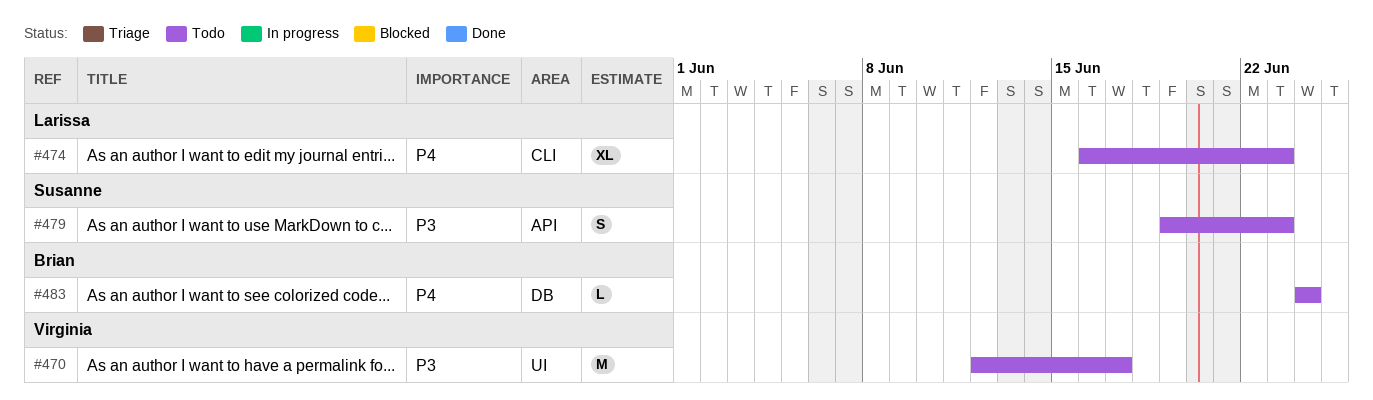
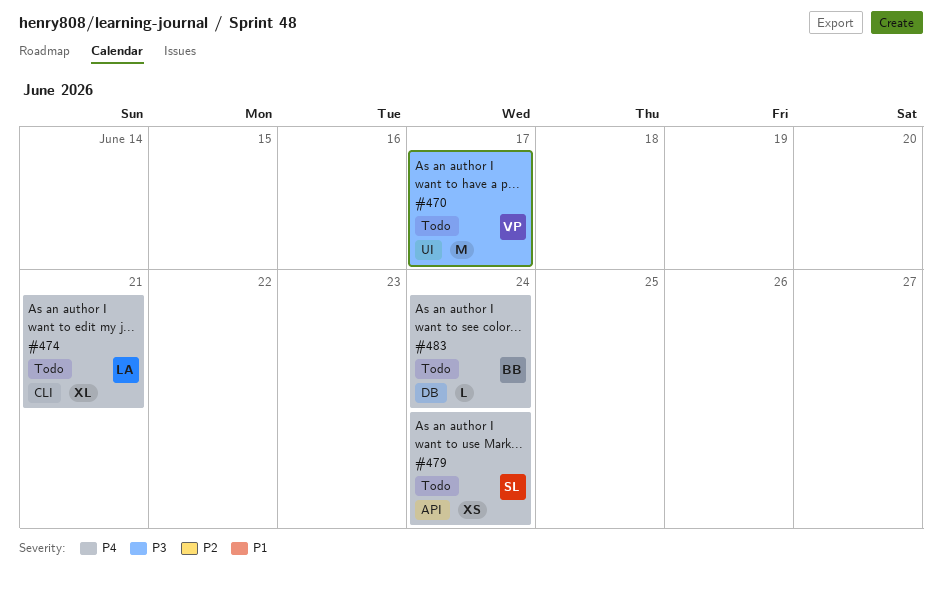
#474, due: Jun 23 -> Jun 21
#479, priority: P3 -> P4
#479, estimate: S -> XS
#479, due: Jun 23 -> Jun 24

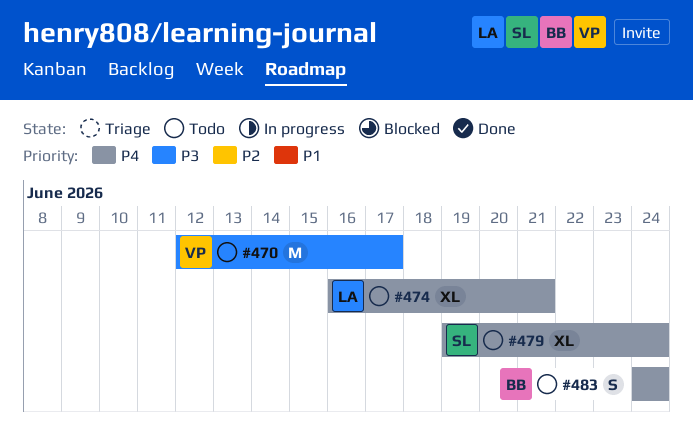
#479, estimate: XS -> XL
#483, estimate: L -> S

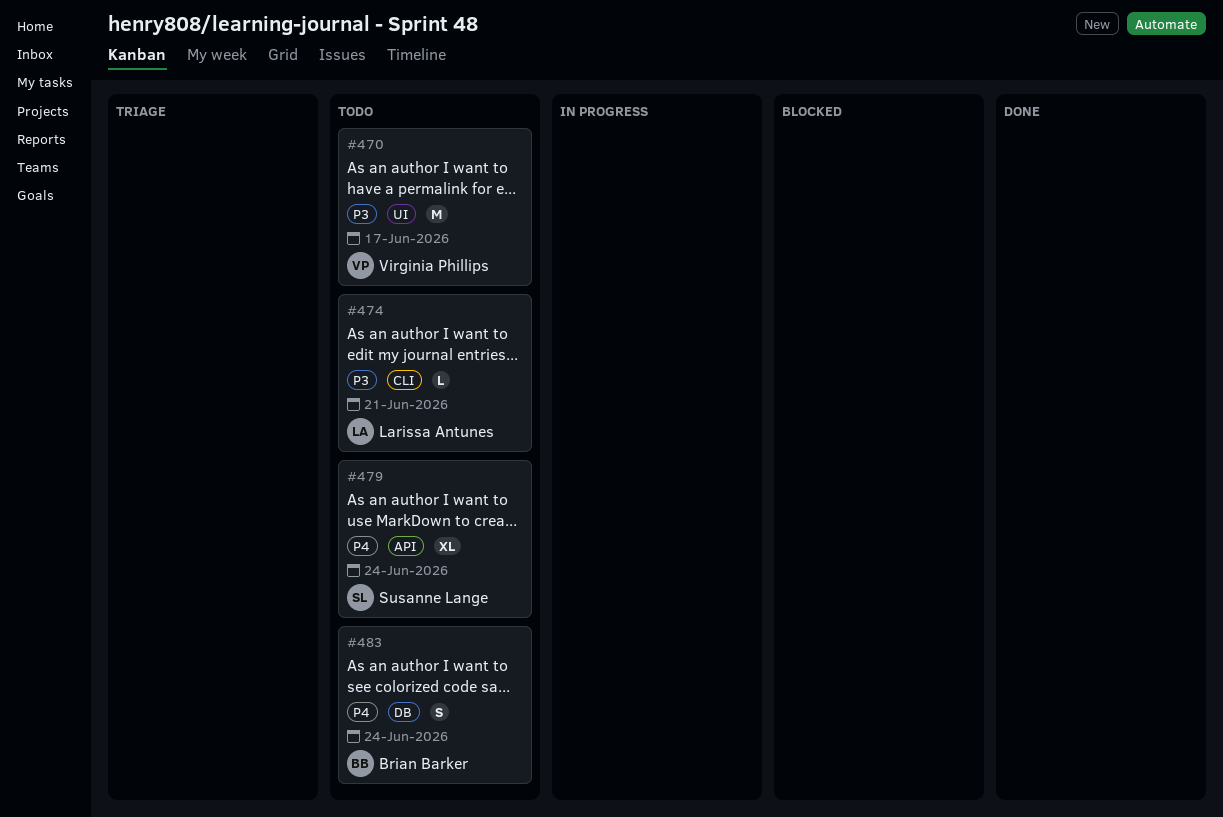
#474, priority: P4 -> P3
#474, estimate: XL -> L

